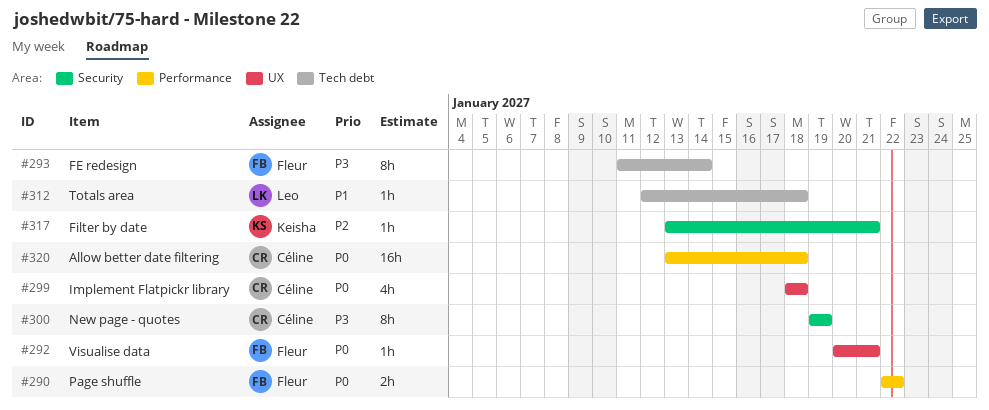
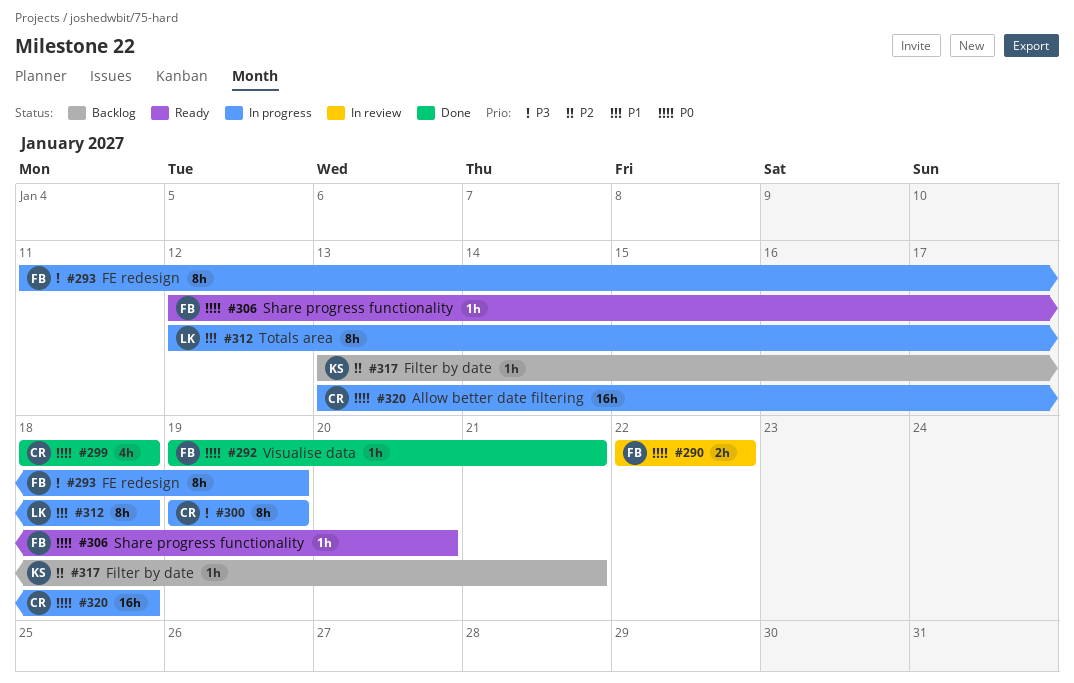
#292, start: Jan 20 -> Jan 19
#293, due: Jan 14 -> Jan 19
#306: none -> present
#312, estimate: 1h -> 8h

